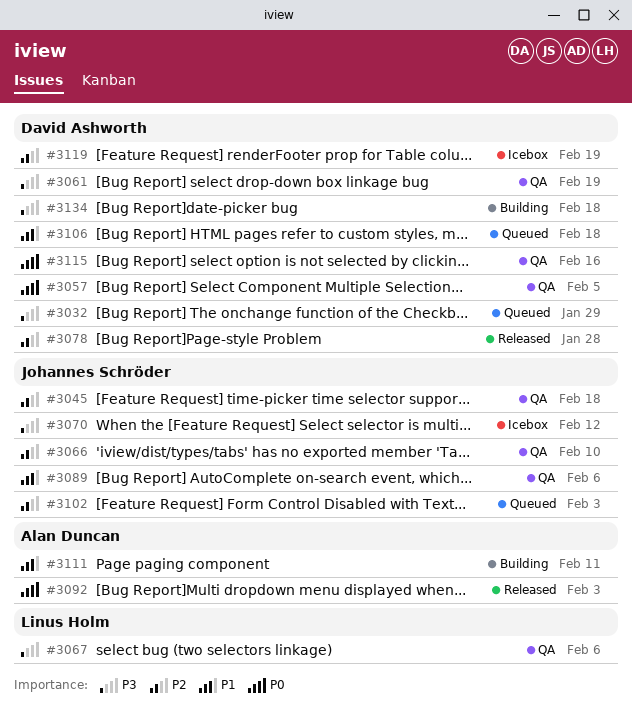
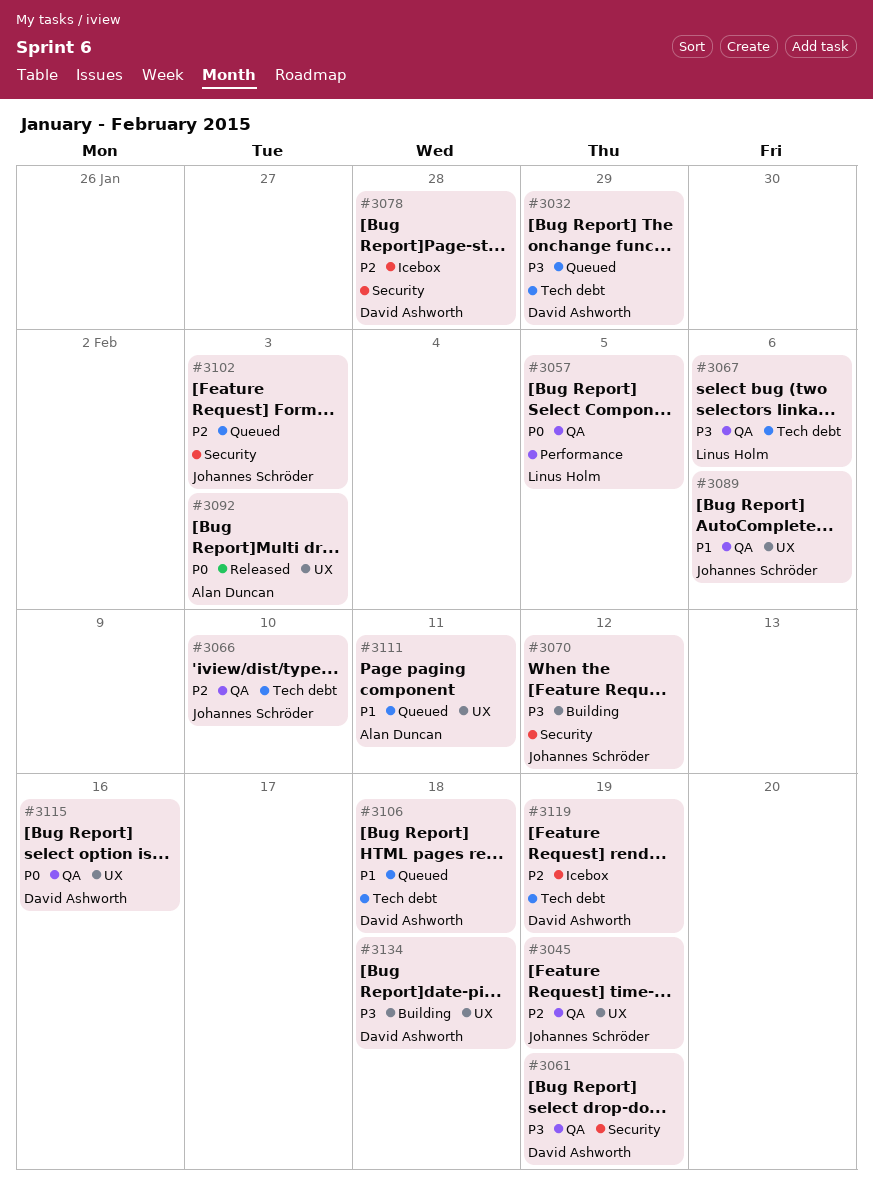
#3045, due: Feb 18 -> Feb 19
#3057, owner: David Ashworth -> Linus Holm
#3070, status: Icebox -> Building
#3078, status: Released -> Icebox
#3111, status: Building -> Queued

